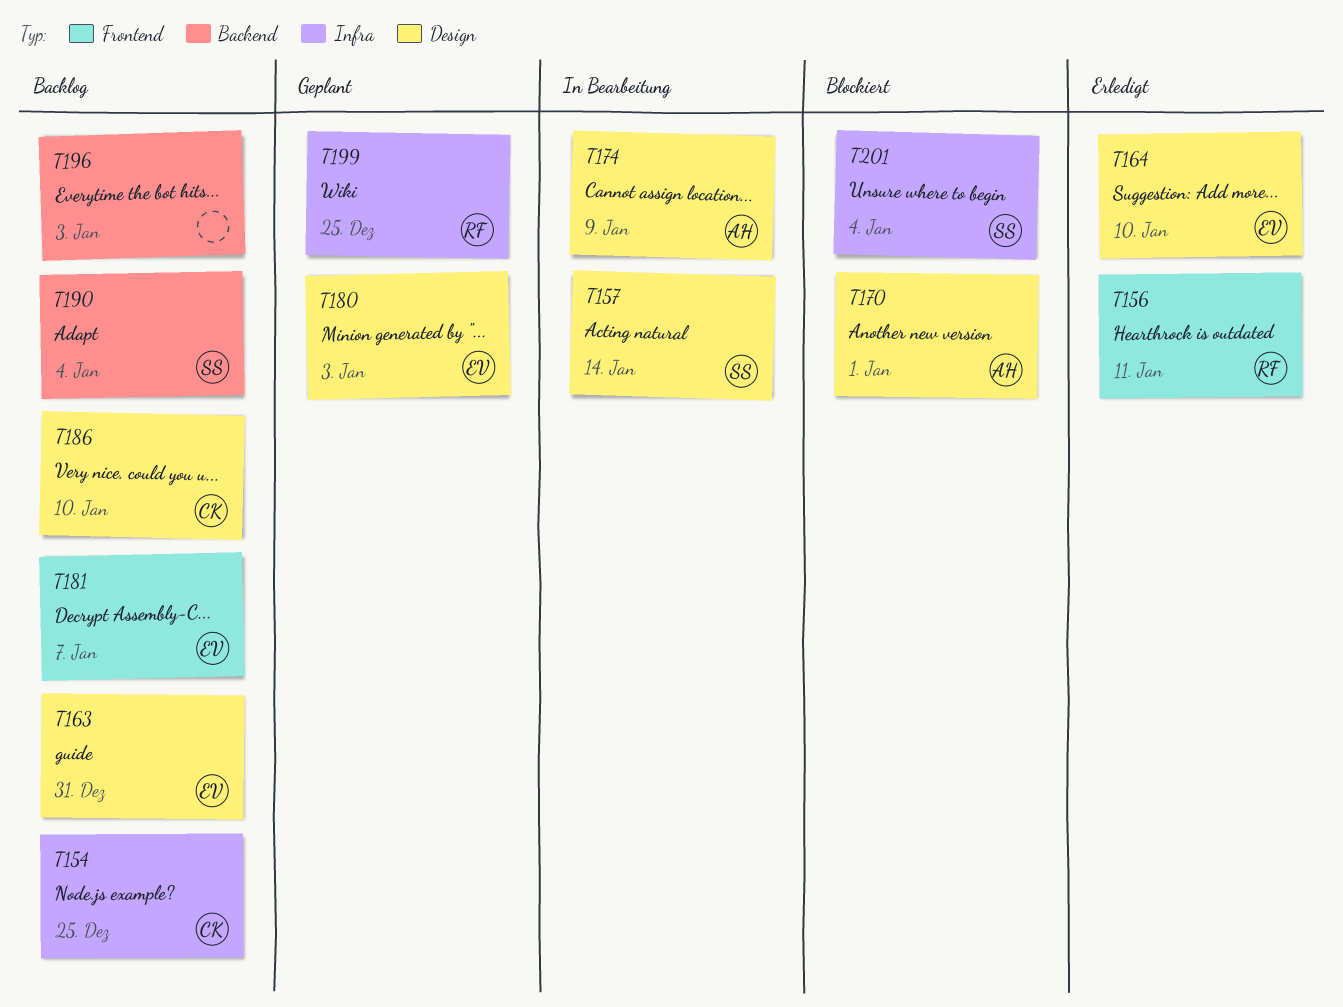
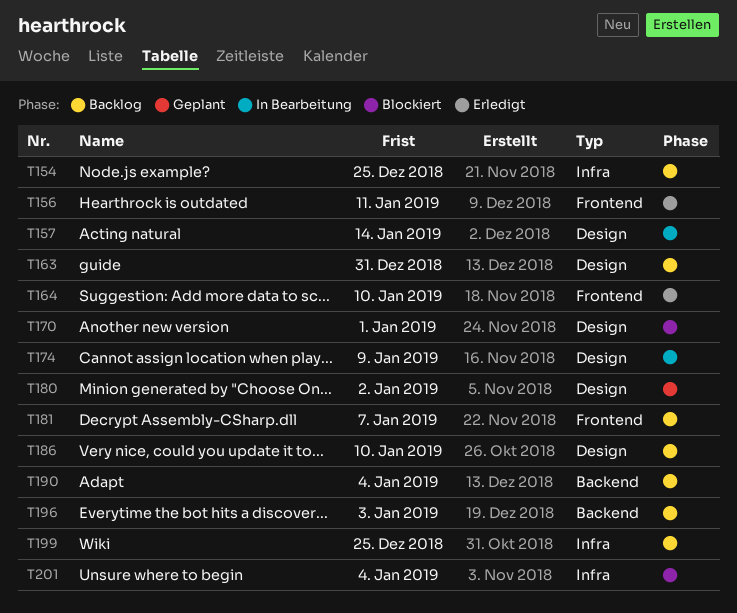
T164, label: Design -> Frontend
T180, due: Jan 3 -> Jan 2
T199, status: Geplant -> Backlog

